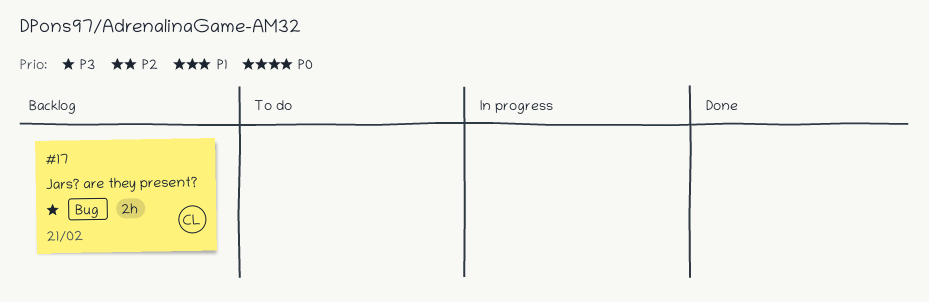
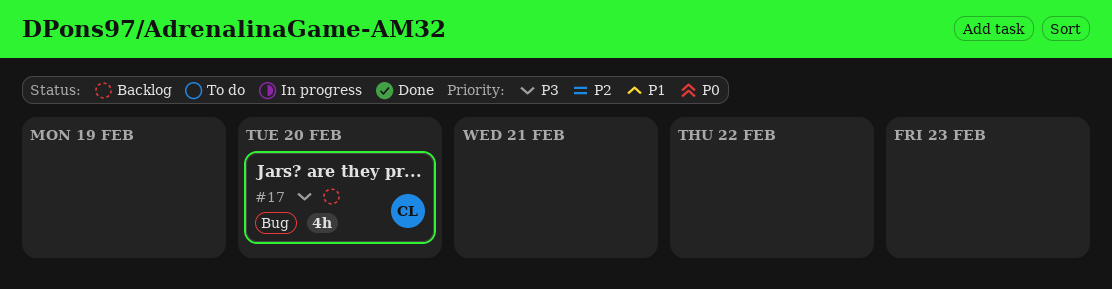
#17, estimate: 2h -> 4h
#17, due: Feb 21 -> Feb 20

